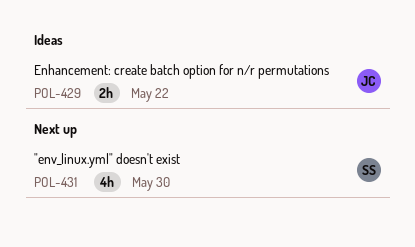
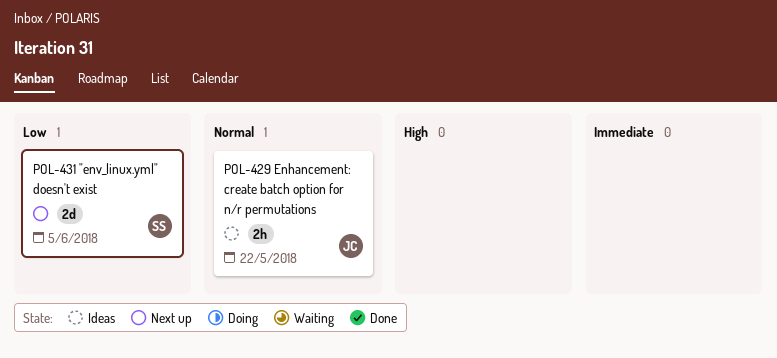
POL-431, estimate: 4h -> 2d
POL-431, due: May 30 -> Jun 5

